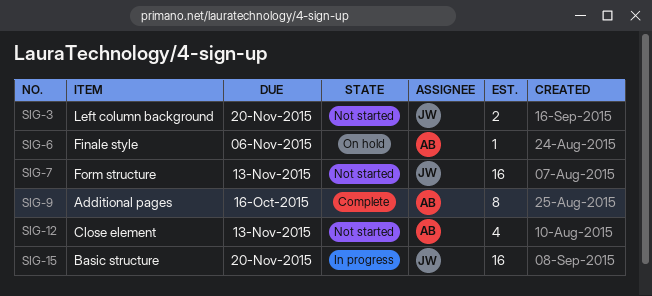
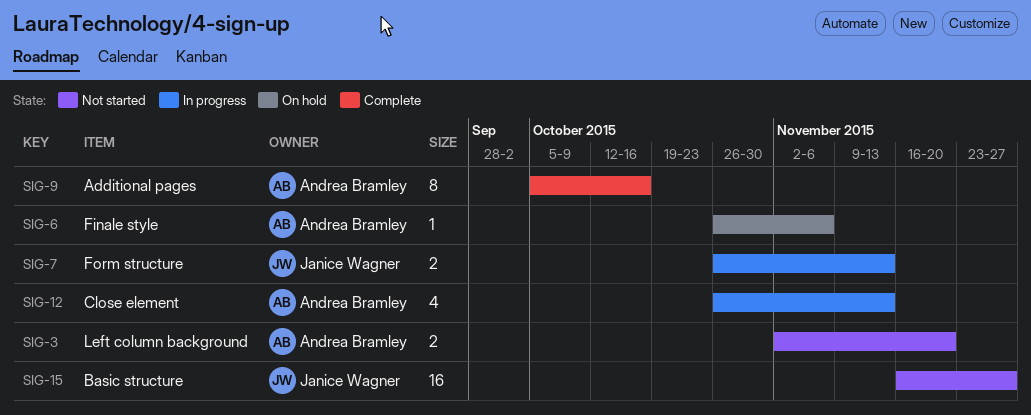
SIG-3, owner: Janice Wagner -> Andrea Bramley
SIG-7, status: Not started -> In progress
SIG-7, estimate: 16 -> 2
SIG-12, status: Not started -> In progress
SIG-15, status: In progress -> Not started
SIG-15, due: Nov 20 -> Nov 27

